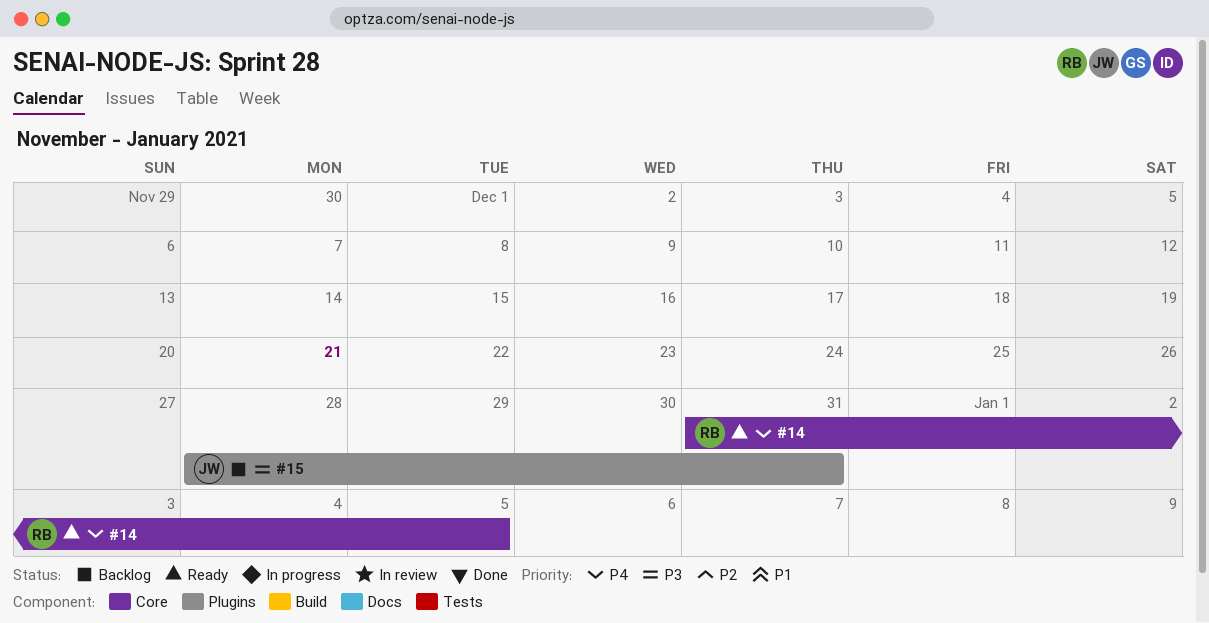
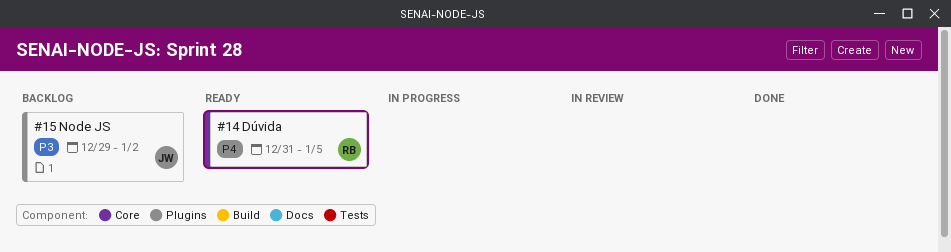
#15, start: Dec 28 -> Dec 29
#15, due: Dec 31 -> Jan 2

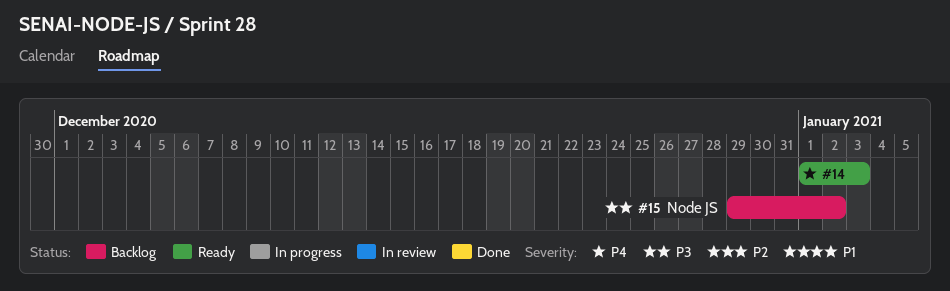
#14, start: Dec 31 -> Jan 1
#14, due: Jan 5 -> Jan 3

